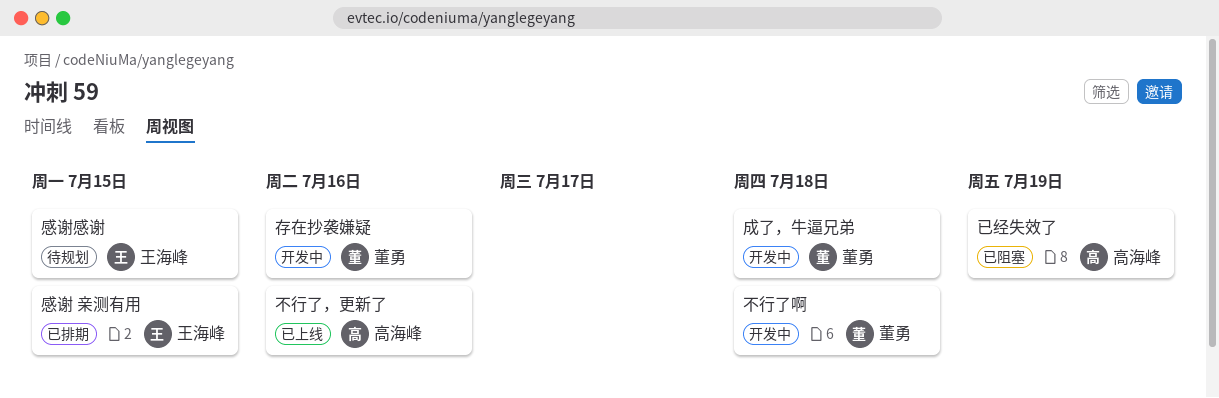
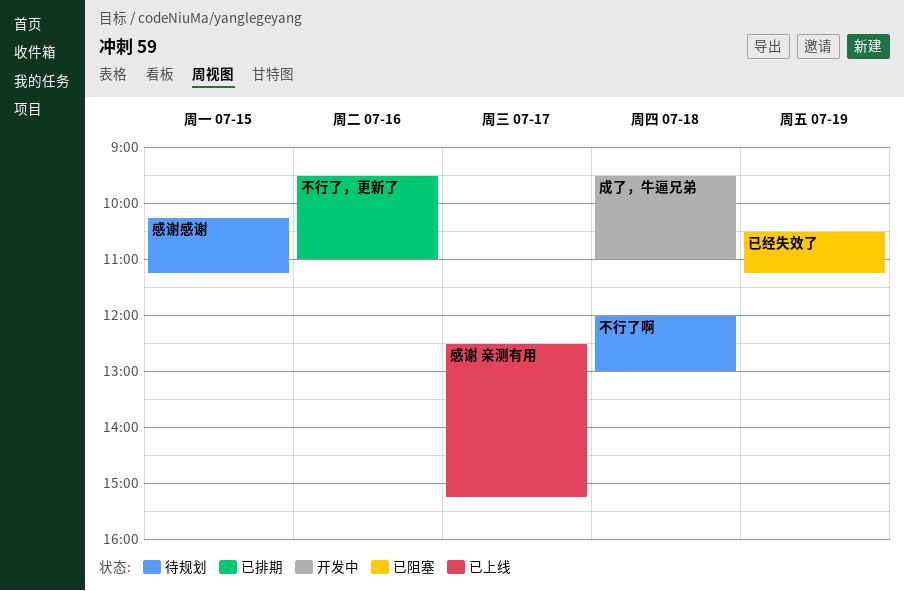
不行了啊, status: 开发中 -> 待规划
不行了，更新了, status: 已上线 -> 已排期
存在抄袭嫌疑: present -> none
感谢 亲测有用, status: 已排期 -> 已上线
感谢 亲测有用, day: Jul 15 -> Jul 17

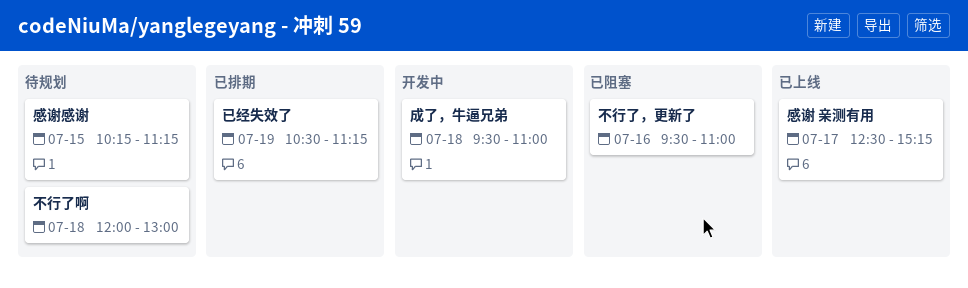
不行了，更新了, status: 已排期 -> 已阻塞
已经失效了, status: 已阻塞 -> 已排期

